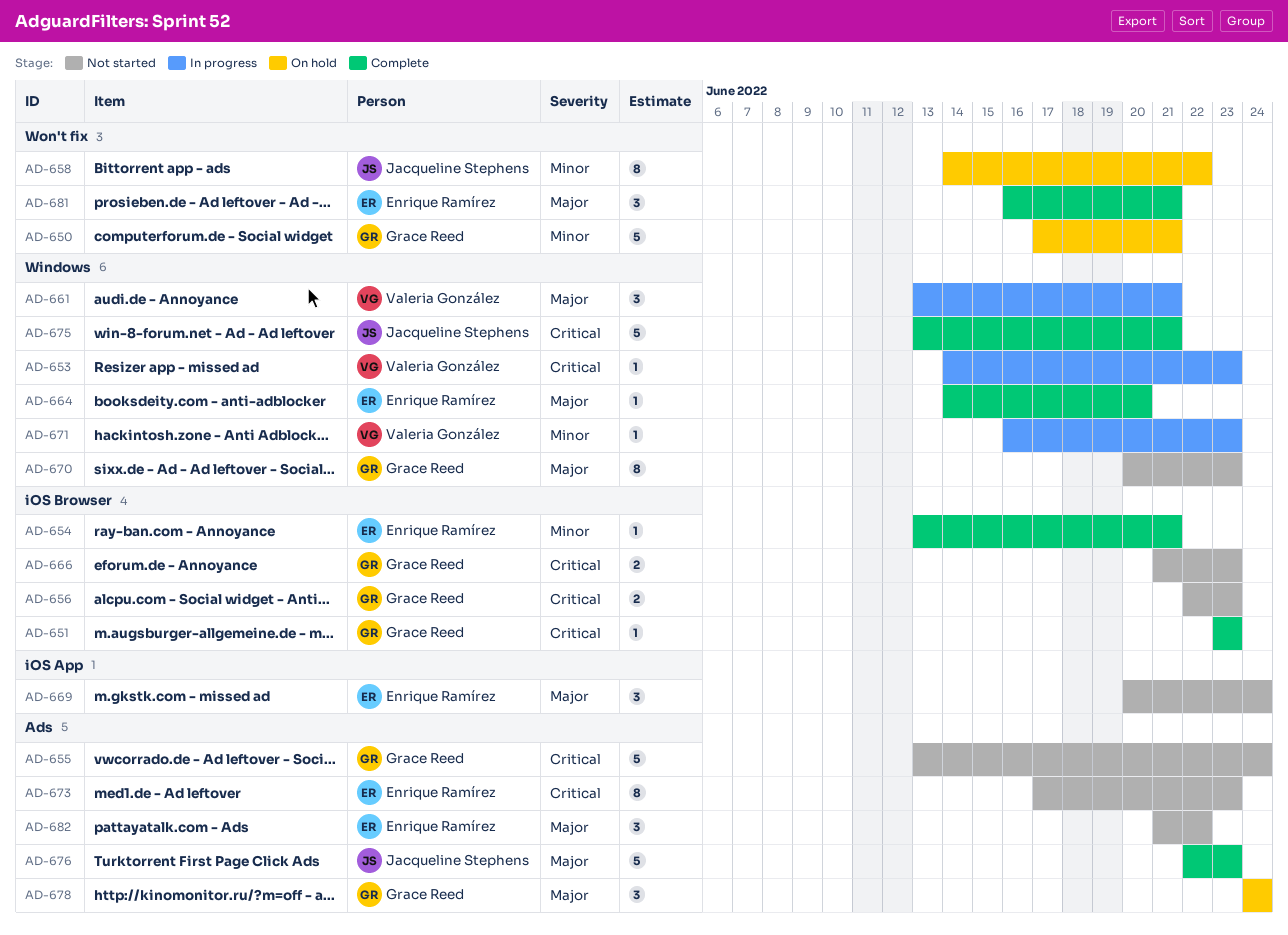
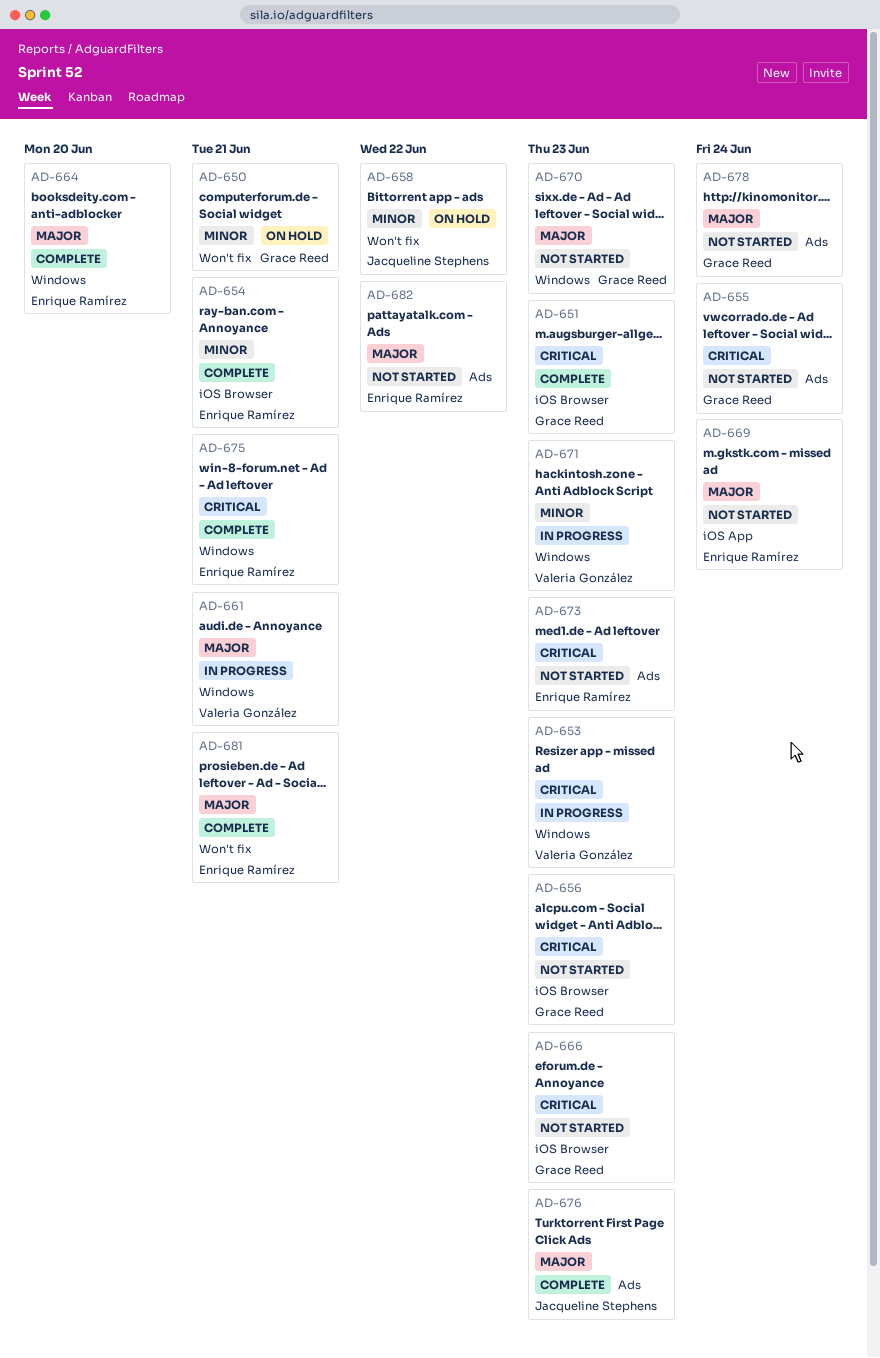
AD-675, owner: Jacqueline Stephens -> Enrique Ramírez
AD-678, status: On hold -> Not started

